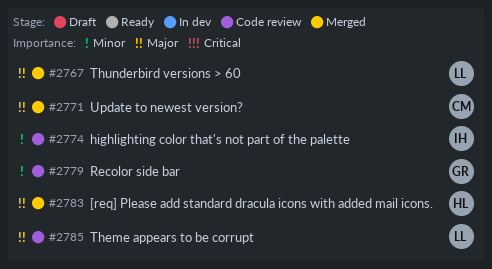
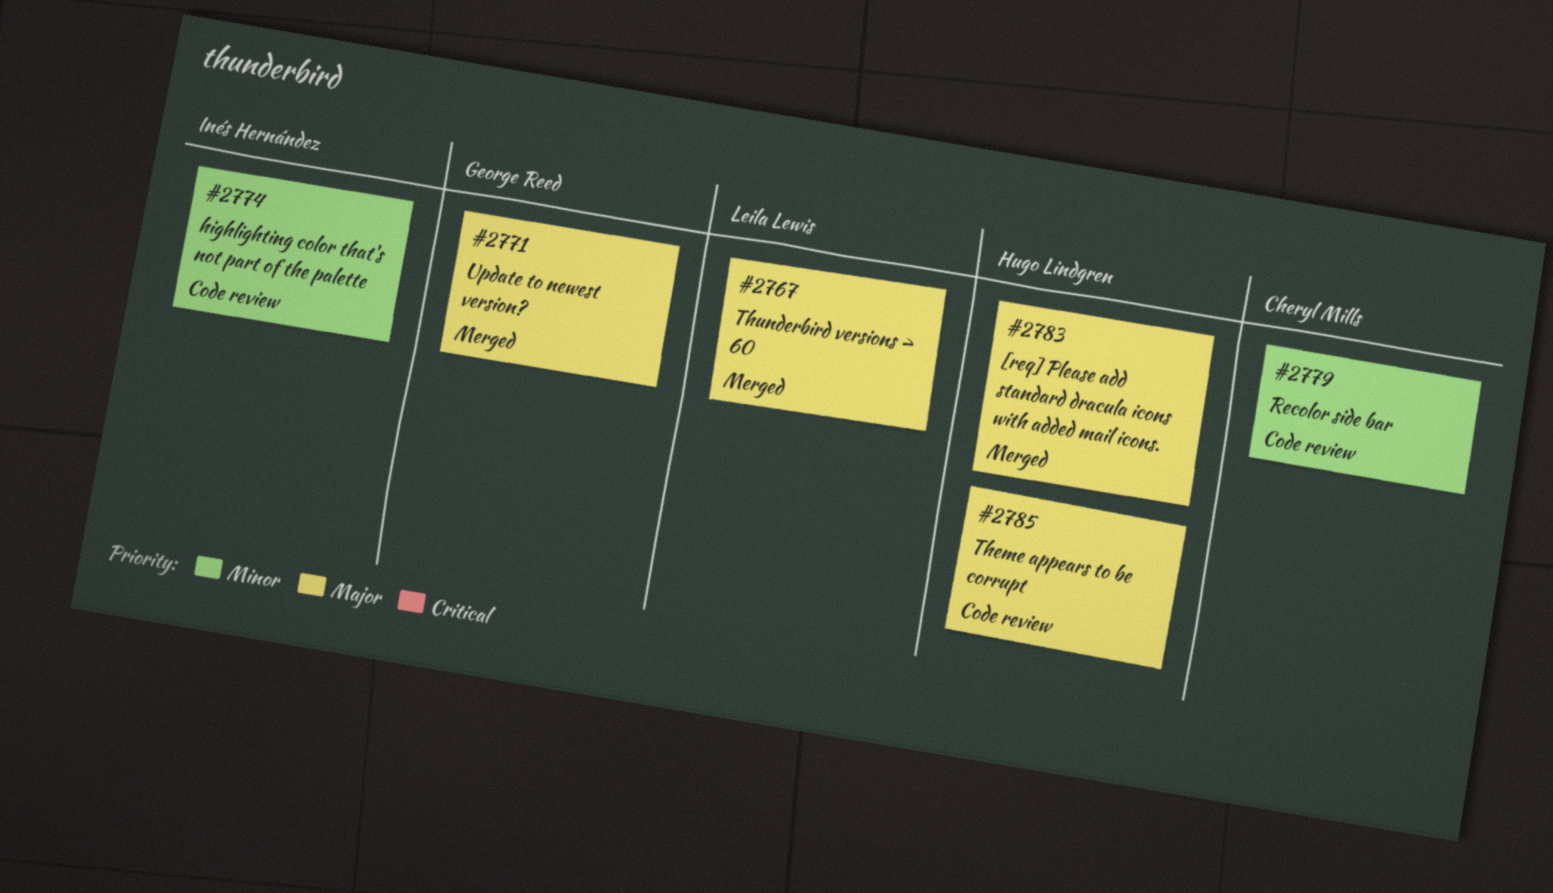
#2771, owner: Cheryl Mills -> George Reed
#2779, owner: George Reed -> Cheryl Mills
#2785, owner: Leila Lewis -> Hugo Lindgren

